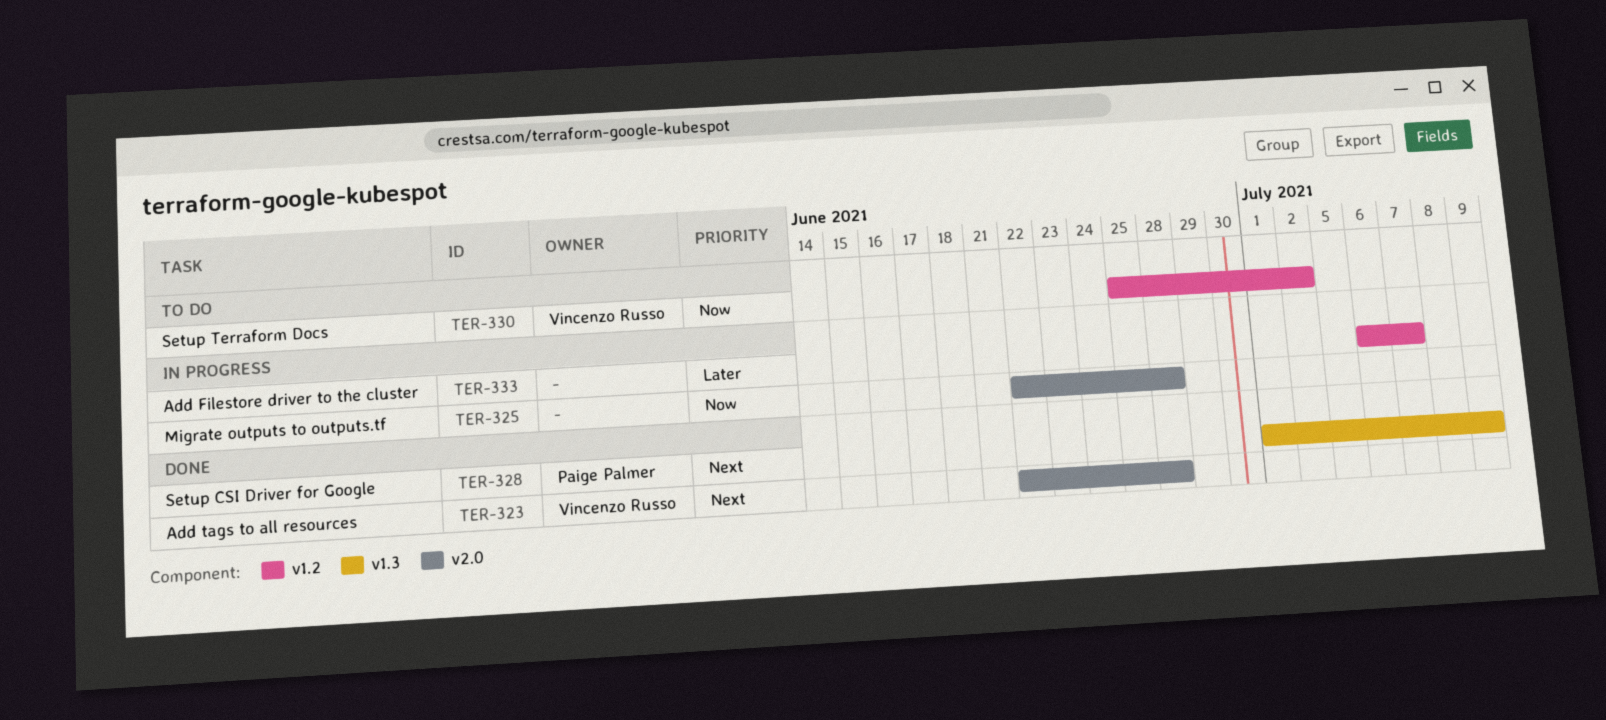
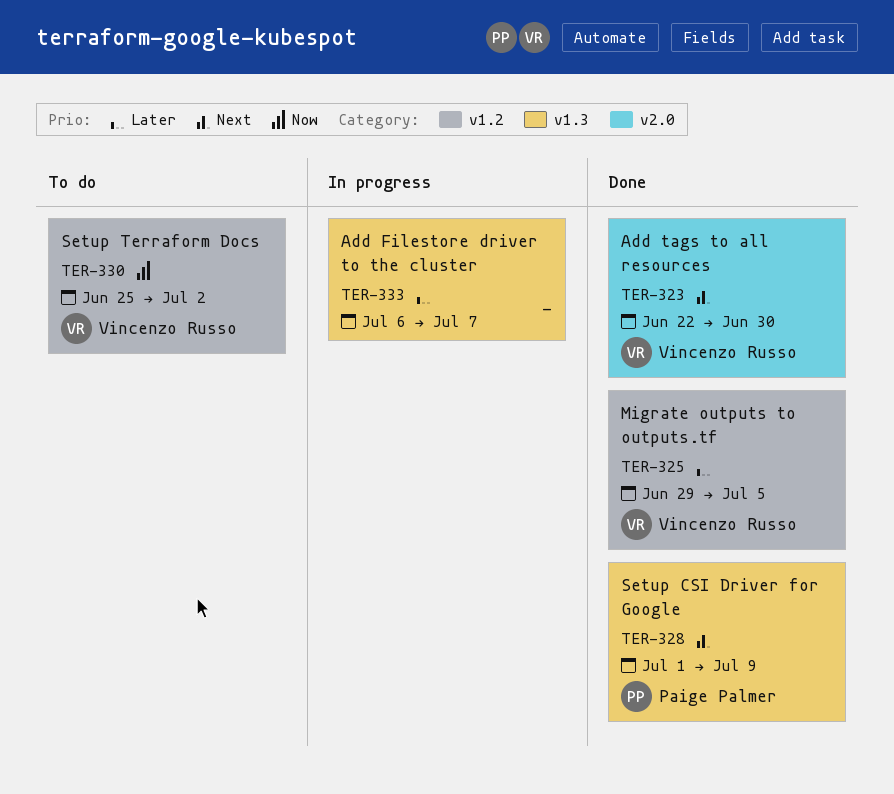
TER-323, due: Jun 28 -> Jun 30
TER-325, status: In progress -> Done
TER-325, owner: none -> Vincenzo Russo
TER-325, priority: Now -> Later
TER-325, label: v2.0 -> v1.2
TER-325, start: Jun 22 -> Jun 29
TER-325, due: Jun 28 -> Jul 5
TER-333, label: v1.2 -> v1.3

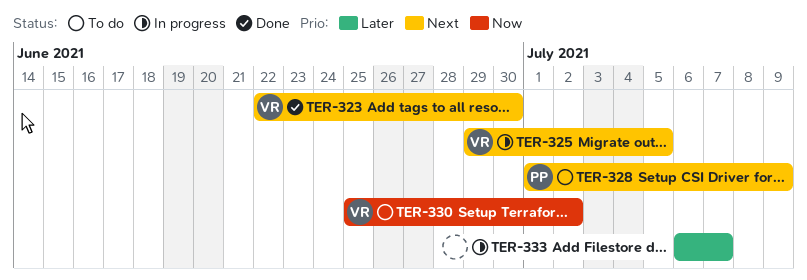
TER-325, status: Done -> In progress
TER-325, priority: Later -> Next
TER-328, status: Done -> To do

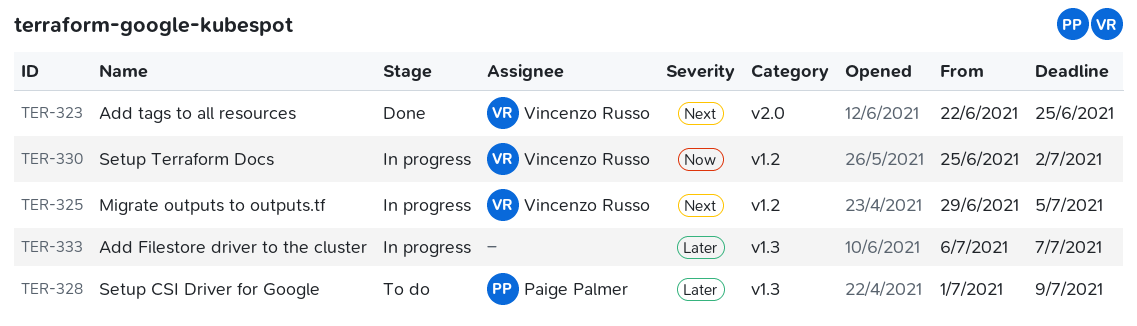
TER-323, due: Jun 30 -> Jun 25
TER-328, priority: Next -> Later
TER-330, status: To do -> In progress

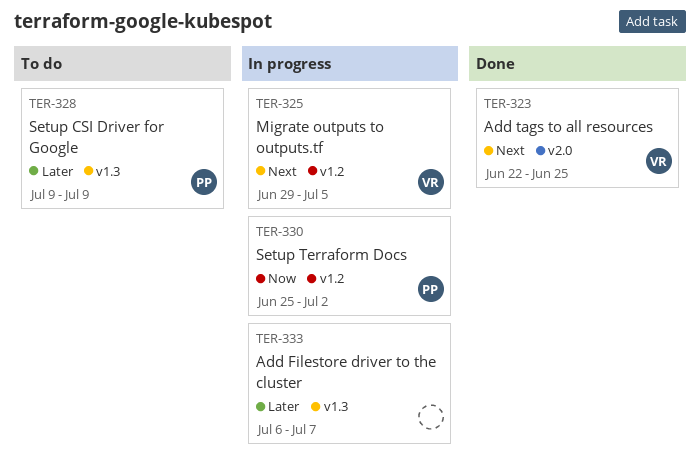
TER-328, start: Jul 1 -> Jul 9
TER-330, owner: Vincenzo Russo -> Paige Palmer

